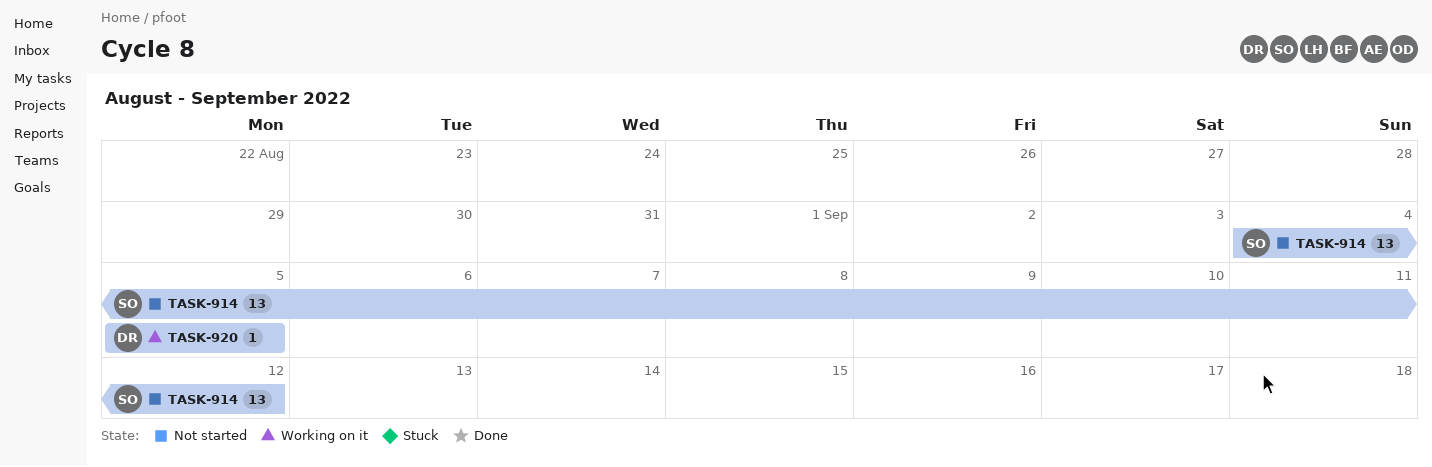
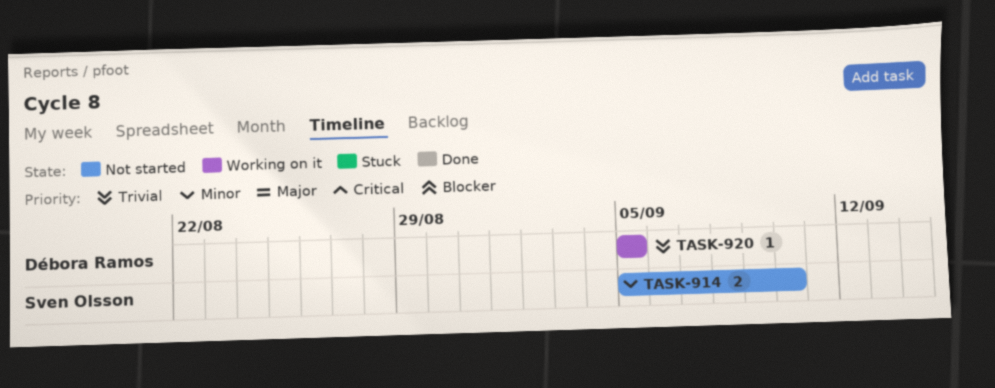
TASK-914, estimate: 13 -> 2
TASK-914, start: Sep 4 -> Sep 5
TASK-914, due: Sep 12 -> Sep 10

